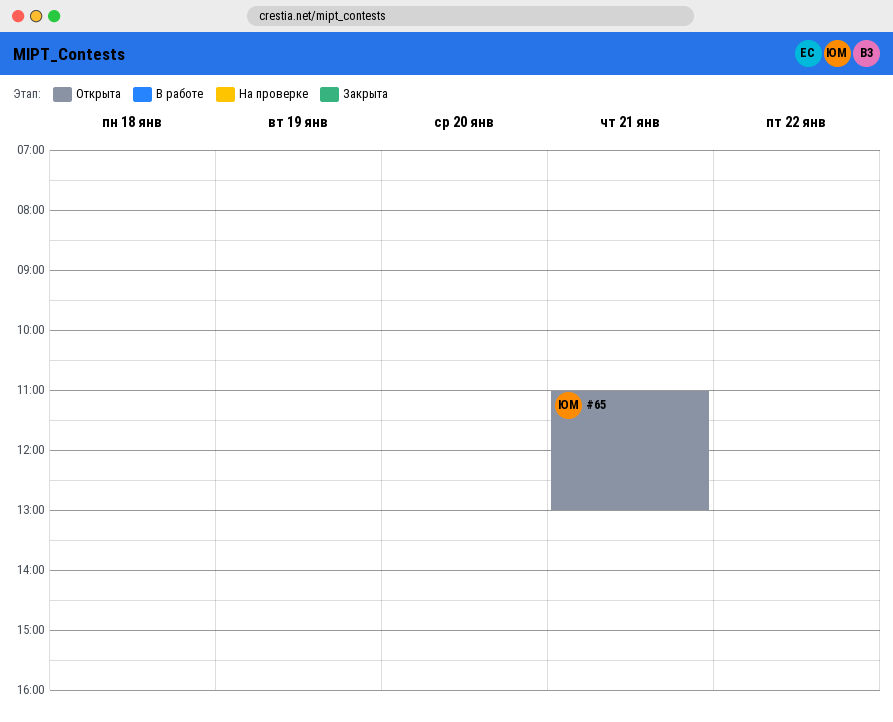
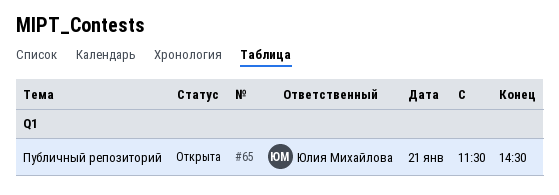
#65, begins: 11:00 -> 11:30
#65, ends: 13:00 -> 14:30

